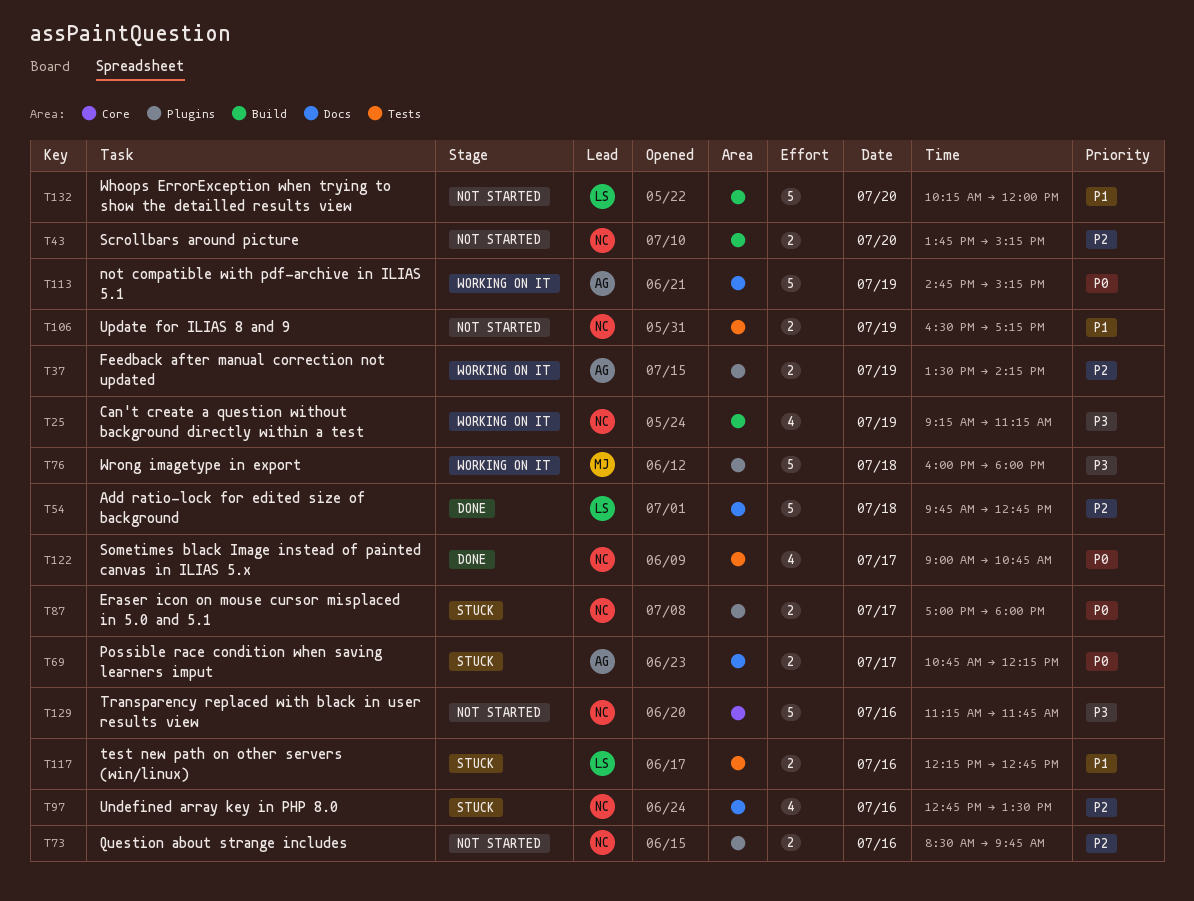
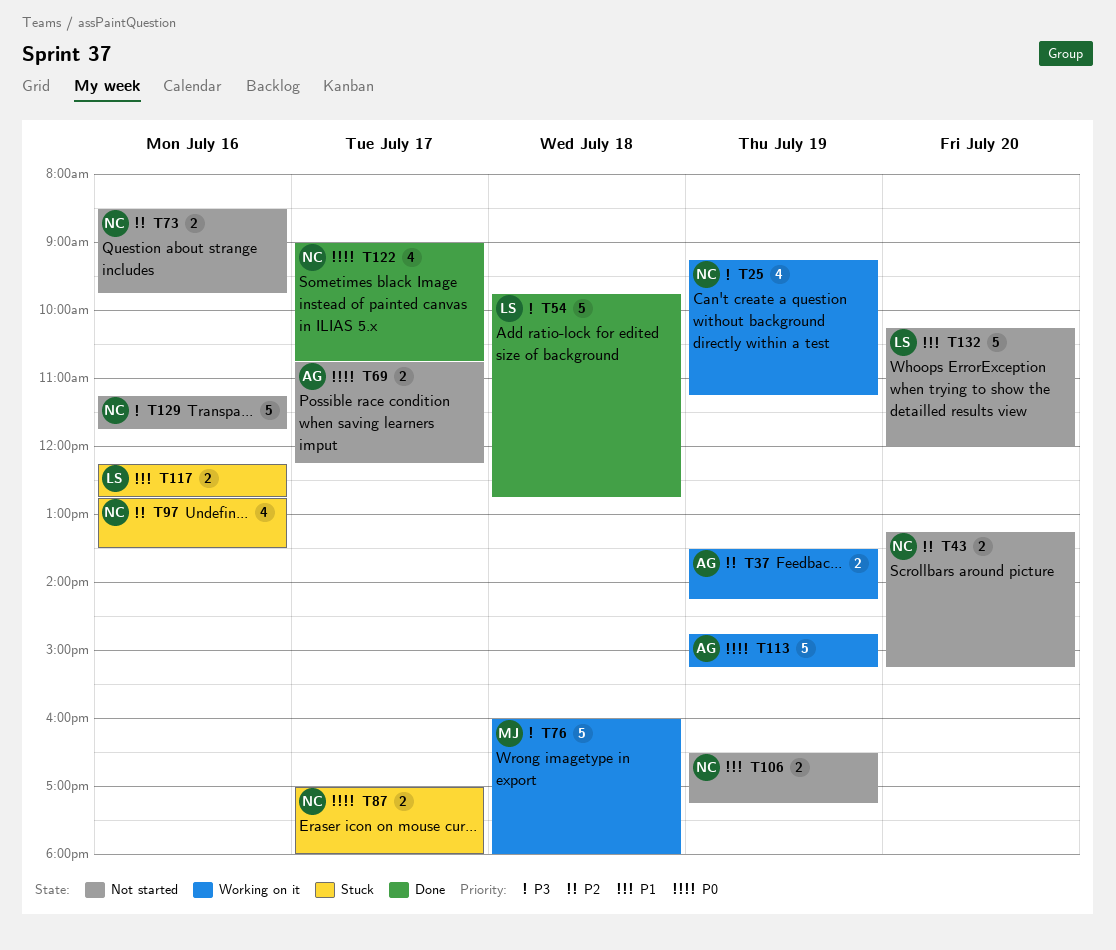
T43, begins: 13:45 -> 13:15
T54, priority: P2 -> P3
T69, status: Stuck -> Not started

